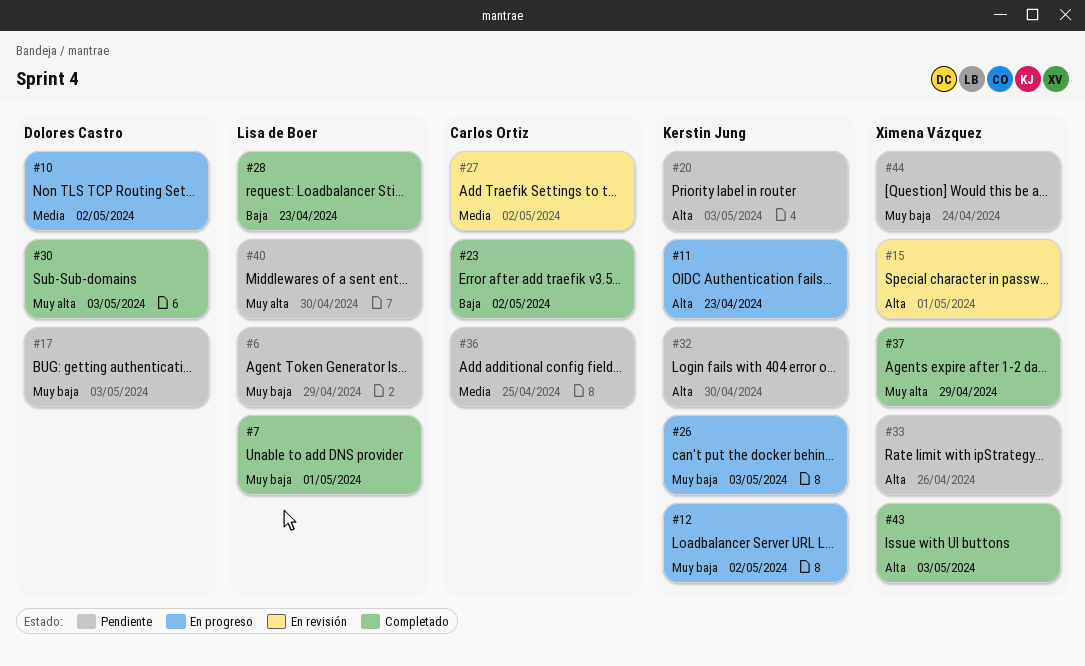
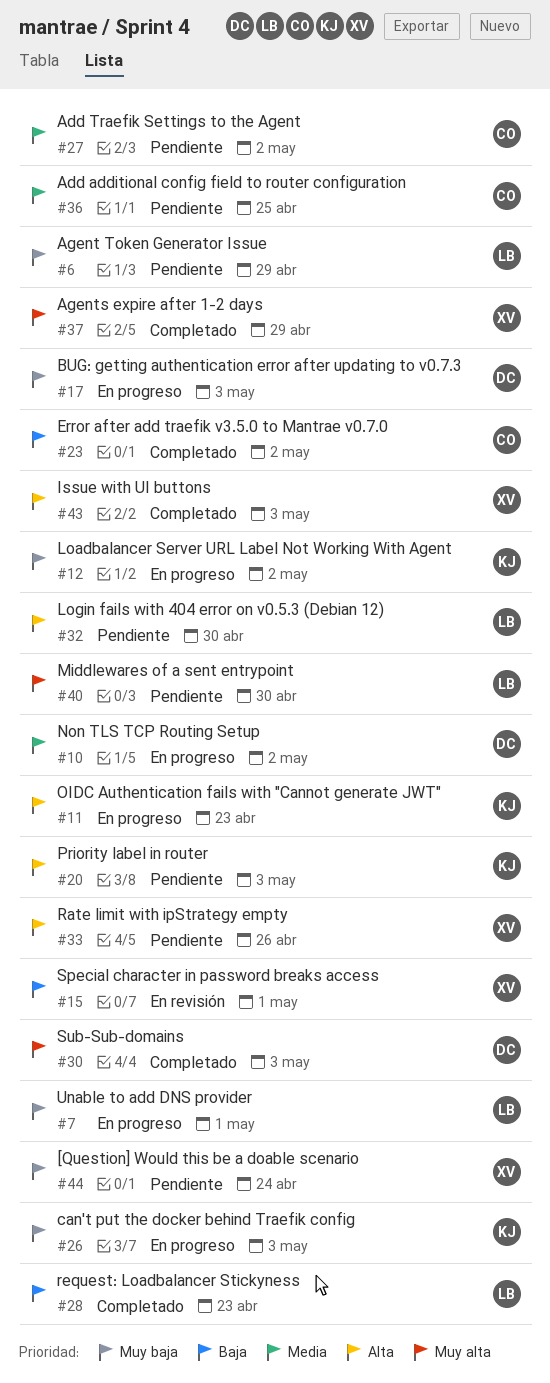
#7, status: Completado -> En progreso
#15, priority: Alta -> Baja
#17, status: Pendiente -> En progreso
#27, status: En revisión -> Pendiente
#32, owner: Kerstin Jung -> Lisa de Boer

